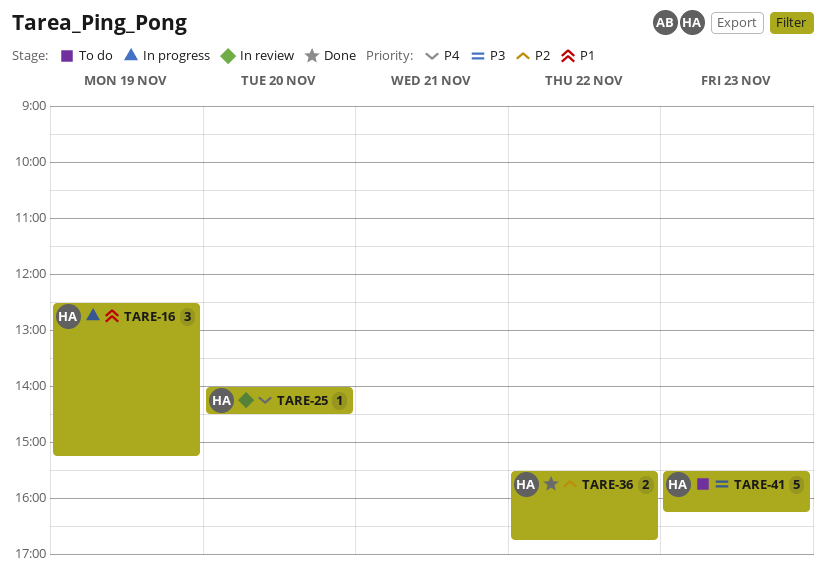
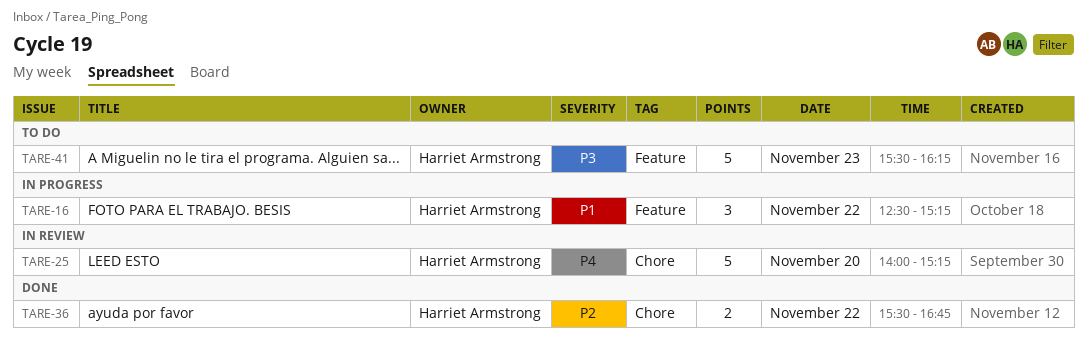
TARE-16, day: Nov 19 -> Nov 22
TARE-25, estimate: 1 -> 5
TARE-25, ends: 14:30 -> 15:15

